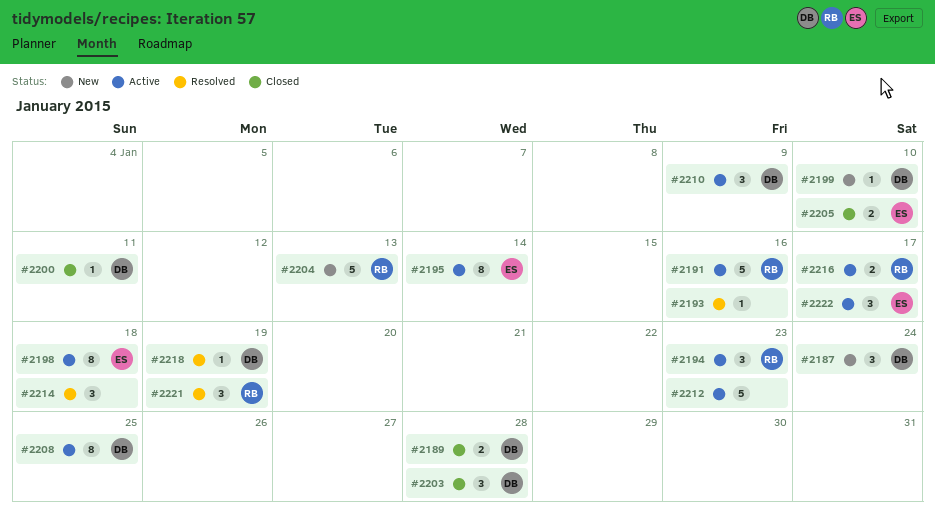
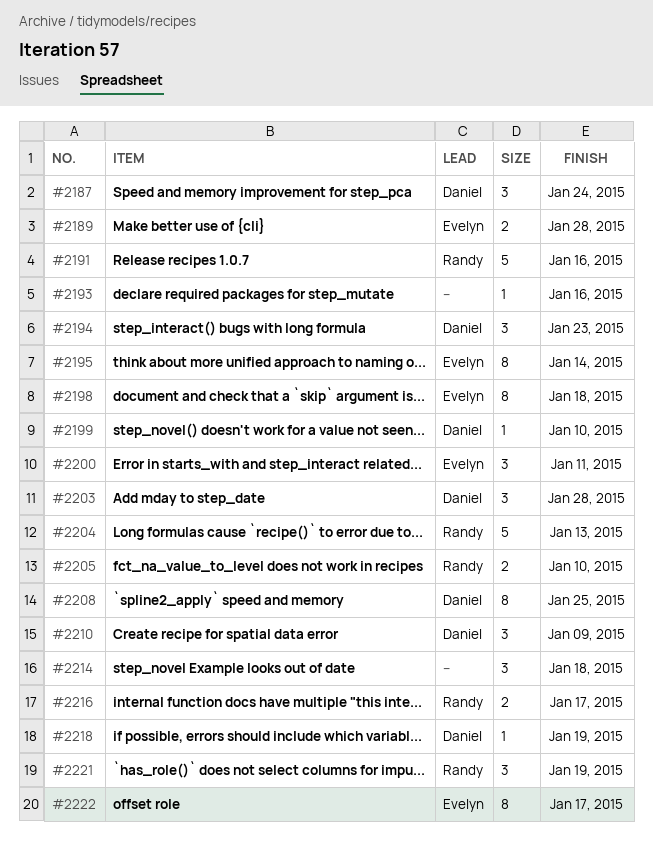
#2189, owner: Daniel -> Evelyn
#2194, owner: Randy -> Daniel
#2200, owner: Daniel -> Evelyn
#2200, estimate: 1 -> 3
#2205, owner: Evelyn -> Randy
#2212: present -> none
#2222, estimate: 3 -> 8

